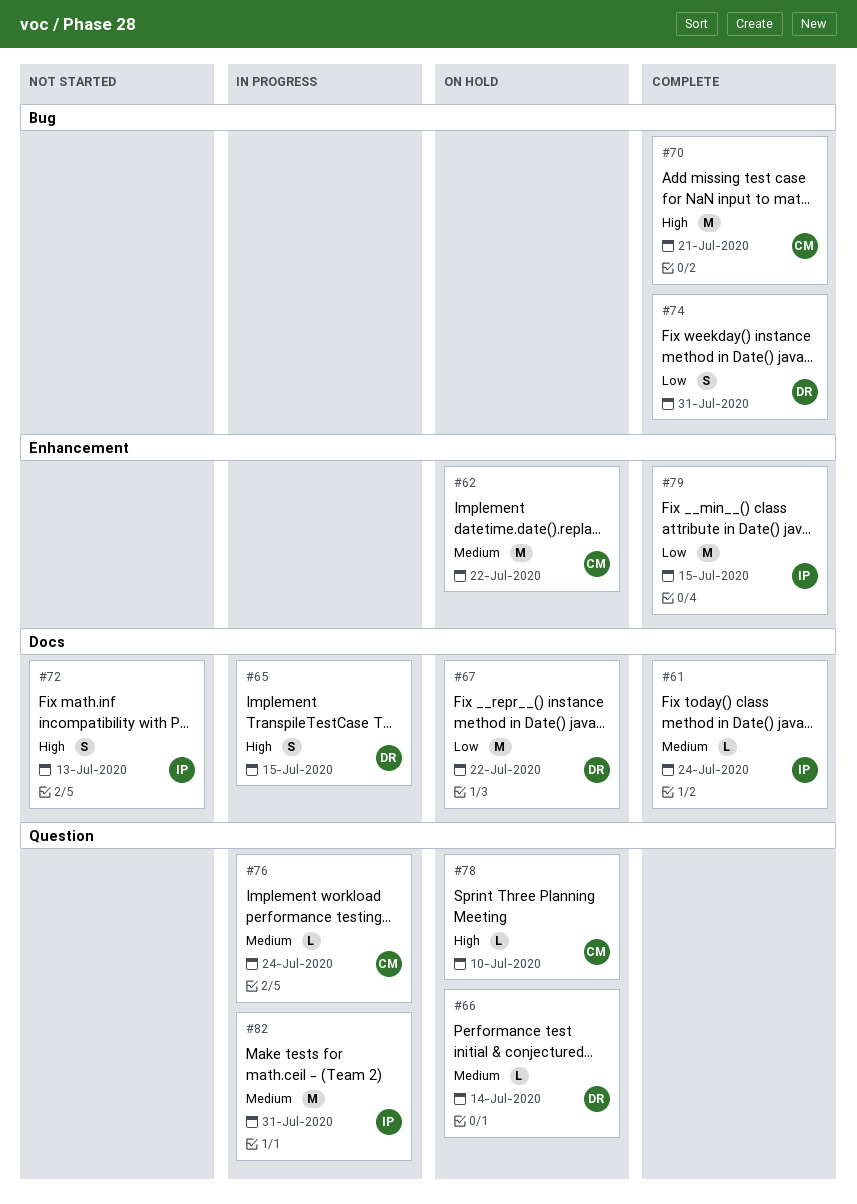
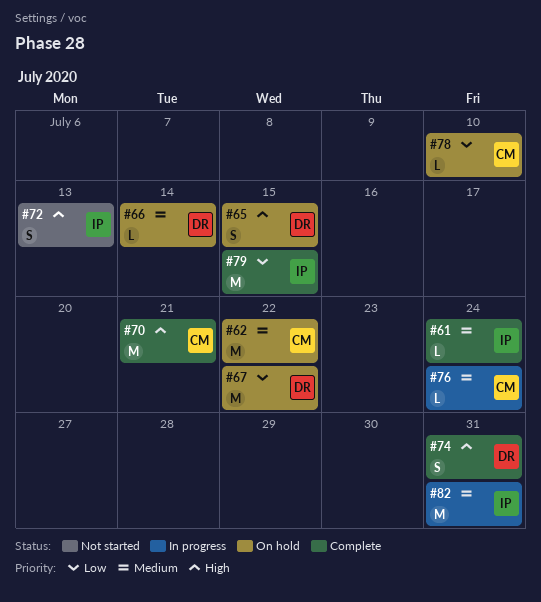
#65, status: In progress -> On hold
#74, priority: Low -> High
#78, priority: High -> Low

